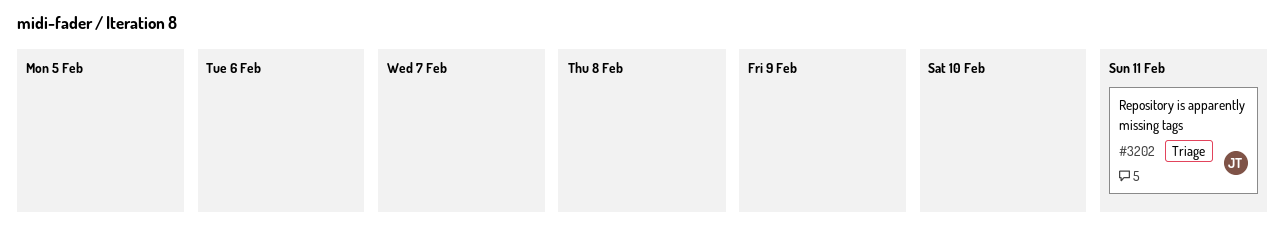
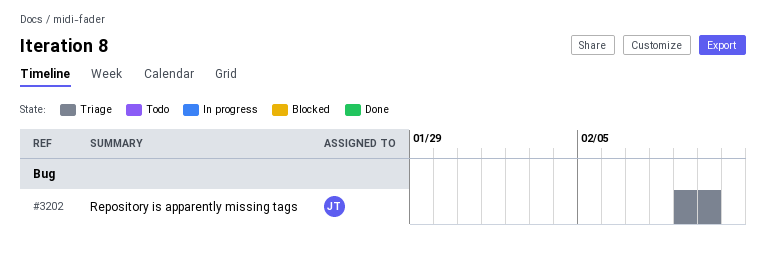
#3202, due: Feb 11 -> Feb 10

